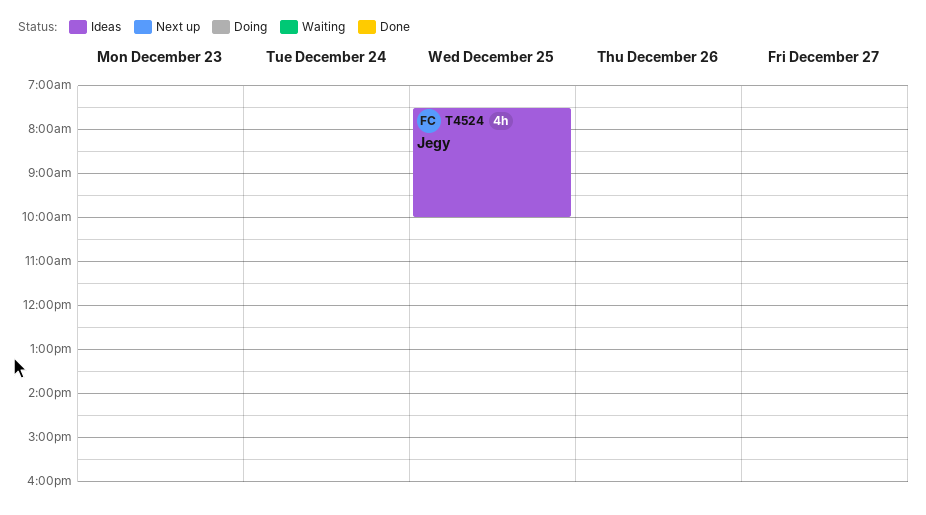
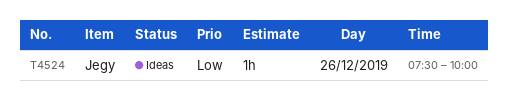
T4524, estimate: 4h -> 1h
T4524, day: Dec 25 -> Dec 26

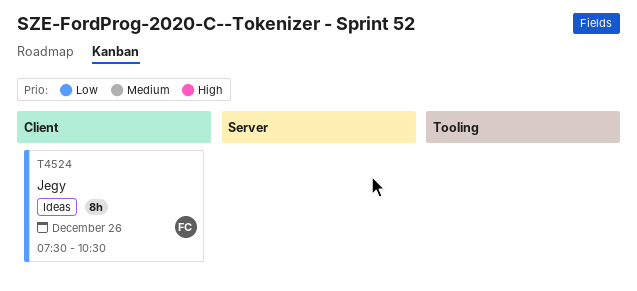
T4524, estimate: 1h -> 8h
T4524, ends: 10:00 -> 10:30

